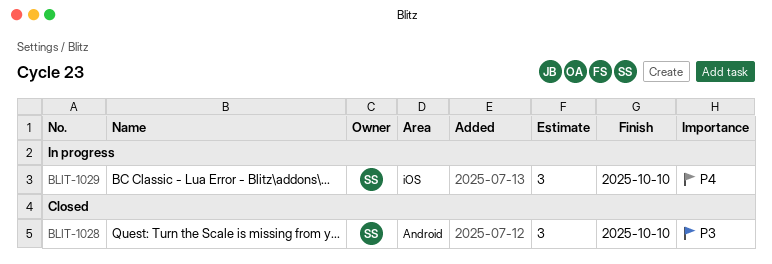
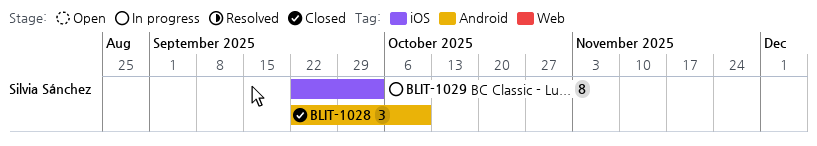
BLIT-1029, estimate: 3 -> 8
BLIT-1029, due: Oct 10 -> Oct 3

